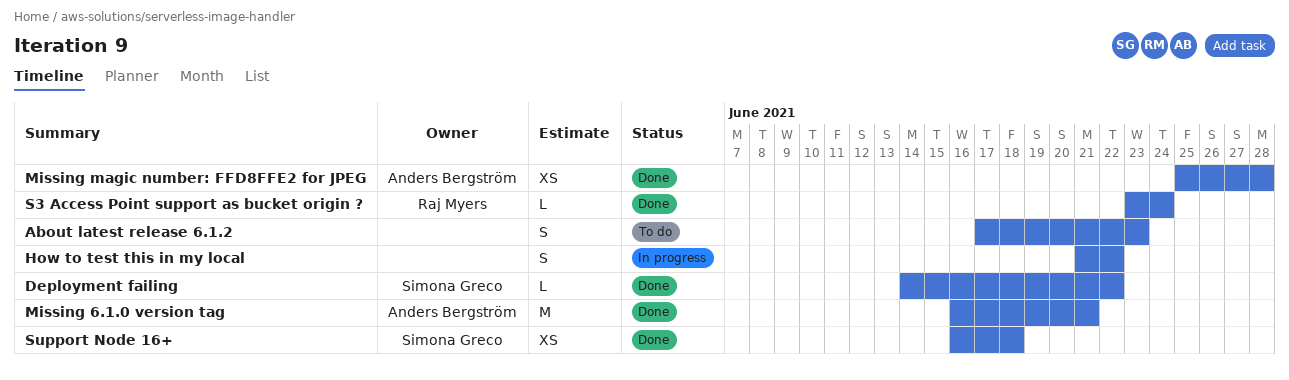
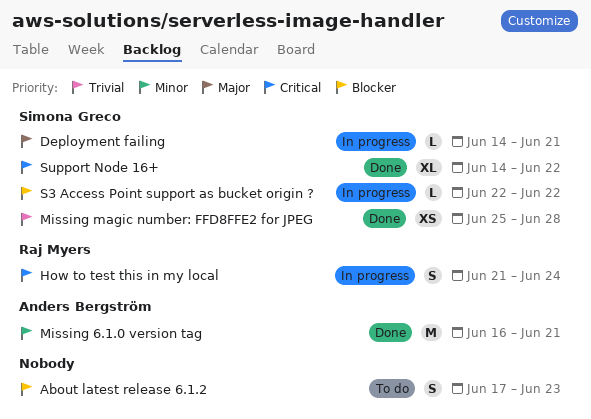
Deployment failing, status: Done -> In progress
Deployment failing, due: Jun 22 -> Jun 21
How to test this in my local, owner: none -> Raj Myers
How to test this in my local, due: Jun 22 -> Jun 24
Missing magic number: FFD8FFE2 for JPEG, owner: Anders Bergström -> Simona Greco
S3 Access Point support as bucket origin ?, status: Done -> In progress
S3 Access Point support as bucket origin ?, owner: Raj Myers -> Simona Greco
S3 Access Point support as bucket origin ?, start: Jun 23 -> Jun 22
S3 Access Point support as bucket origin ?, due: Jun 24 -> Jun 22
Support Node 16+, estimate: XS -> XL
Support Node 16+, start: Jun 16 -> Jun 14
Support Node 16+, due: Jun 18 -> Jun 22

